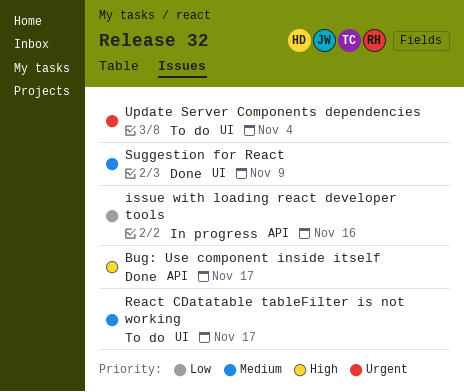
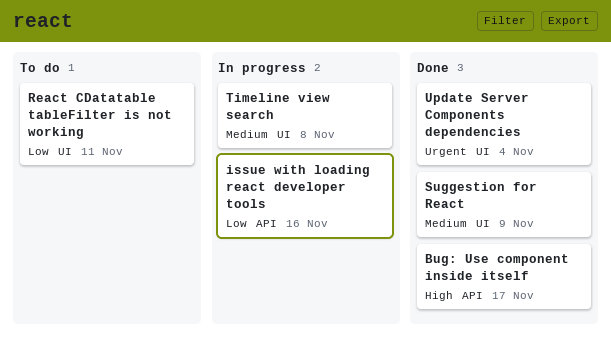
React CDatatable tableFilter is not working, priority: Medium -> Low
React CDatatable tableFilter is not working, due: Nov 17 -> Nov 11
Timeline view search: none -> present
Update Server Components dependencies, status: To do -> Done

